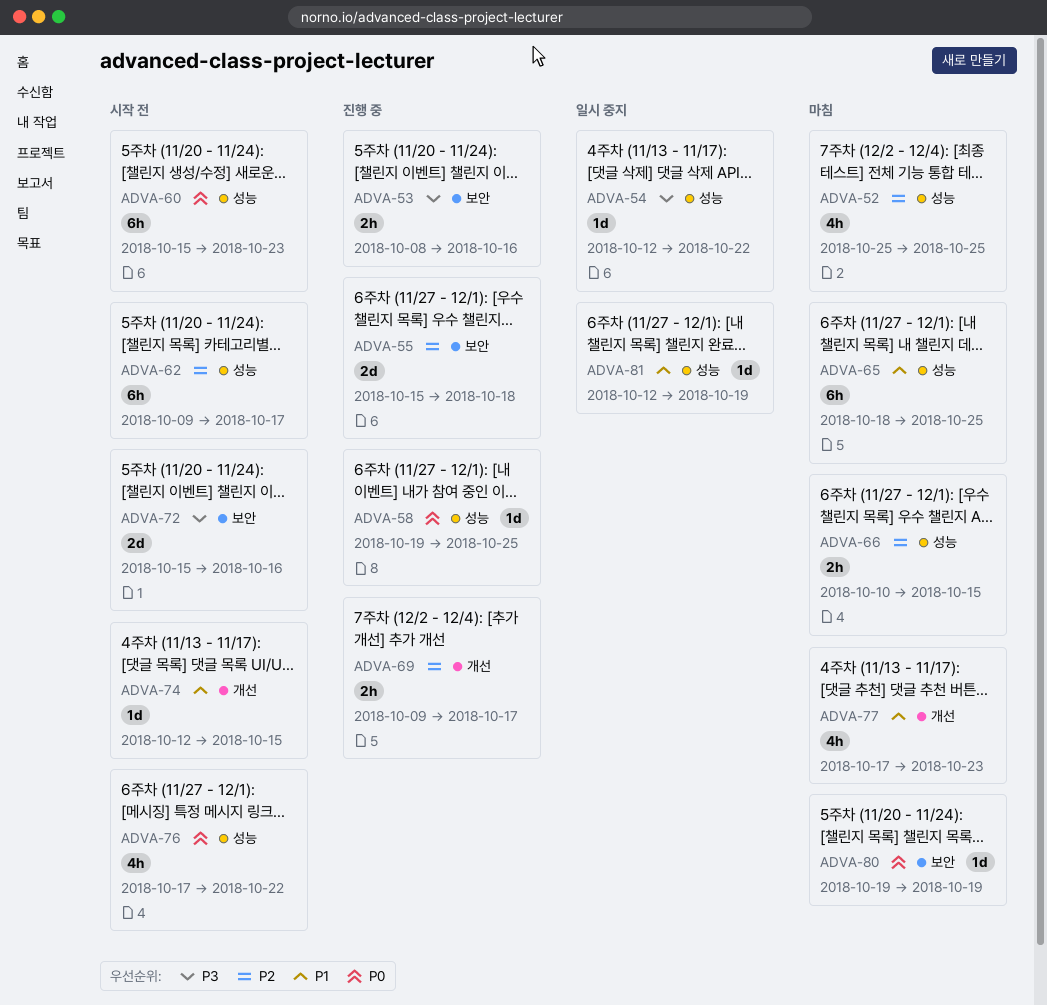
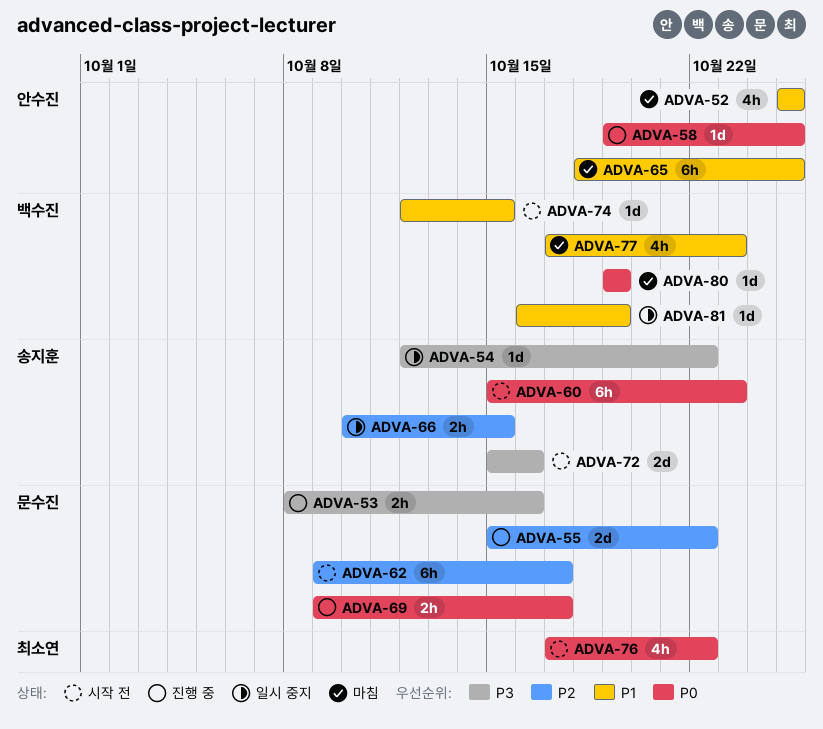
ADVA-52, priority: P2 -> P1
ADVA-55, due: Oct 18 -> Oct 22
ADVA-66, status: 마침 -> 일시 중지
ADVA-69, priority: P2 -> P0
ADVA-81, start: Oct 12 -> Oct 16

